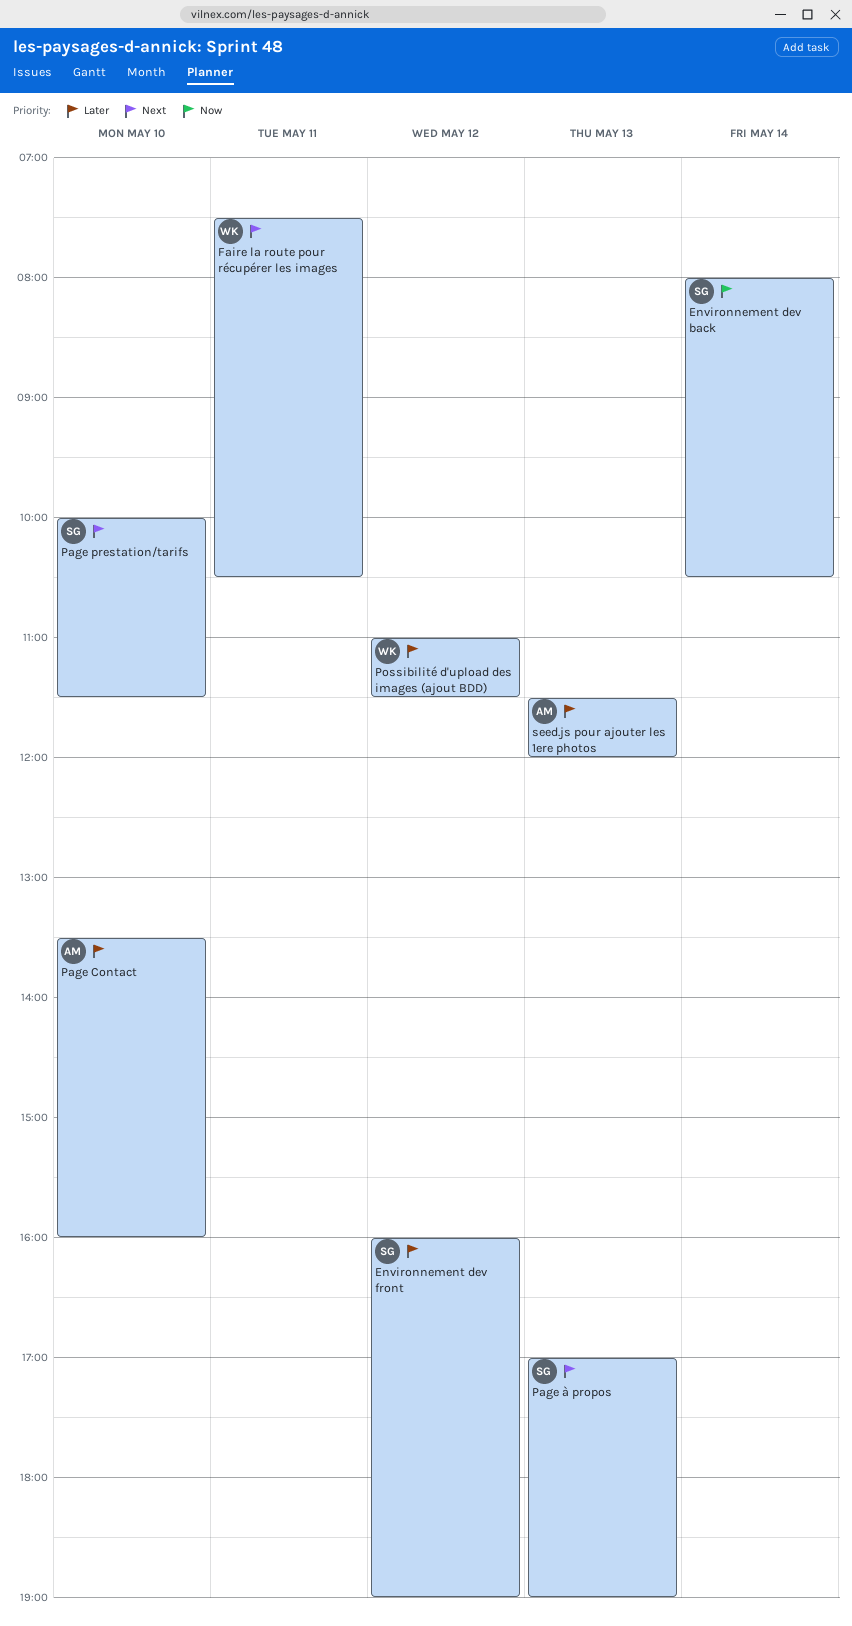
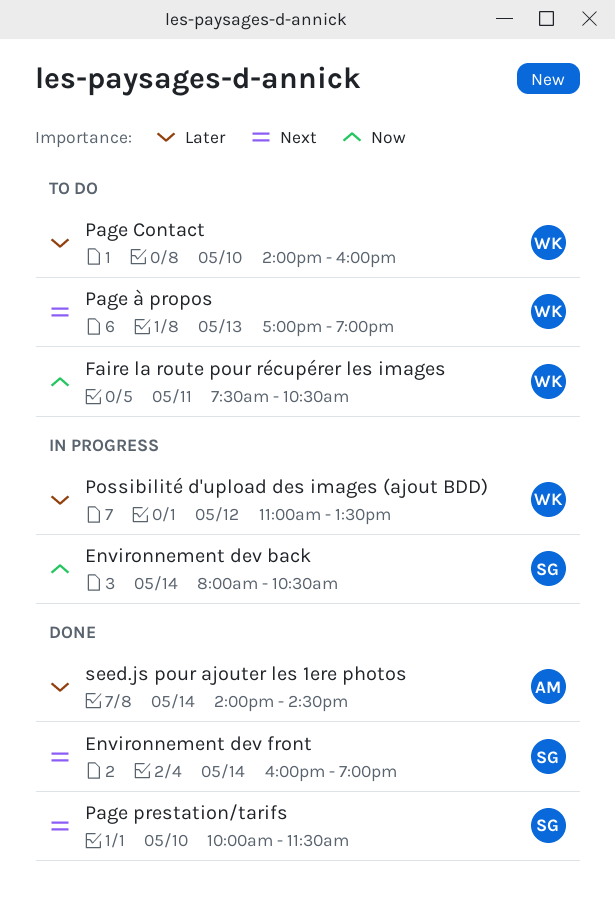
Environnement dev front, priority: Later -> Next
Environnement dev front, day: May 12 -> May 14
Faire la route pour récupérer les images, priority: Next -> Now
Page Contact, owner: AM -> WK
Page Contact, begins: 13:30 -> 14:00
Page à propos, owner: SG -> WK
Possibilité d'upload des images (ajout BDD), ends: 11:30 -> 13:30
seed.js pour ajouter les 1ere photos, day: May 13 -> May 14
seed.js pour ajouter les 1ere photos, begins: 11:30 -> 14:00
seed.js pour ajouter les 1ere photos, ends: 12:00 -> 14:30

